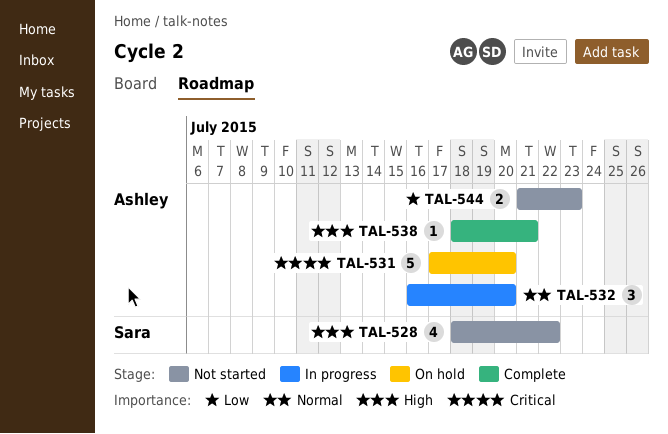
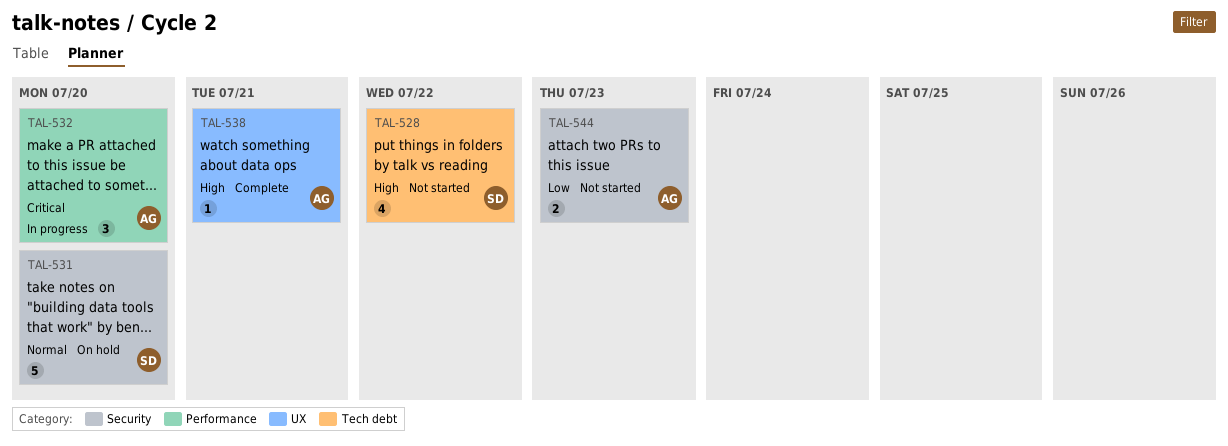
TAL-531, owner: Ashley -> Sara
TAL-531, priority: Critical -> Normal
TAL-532, priority: Normal -> Critical

